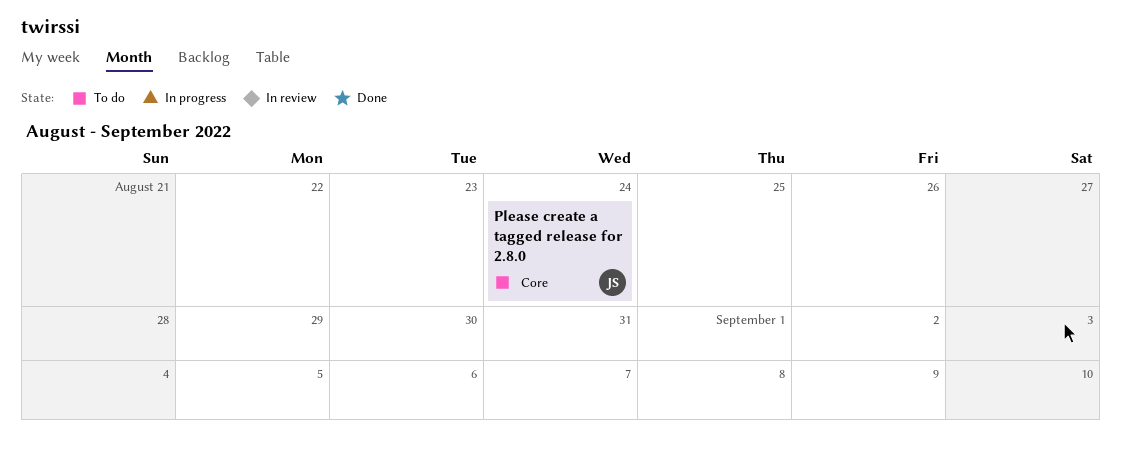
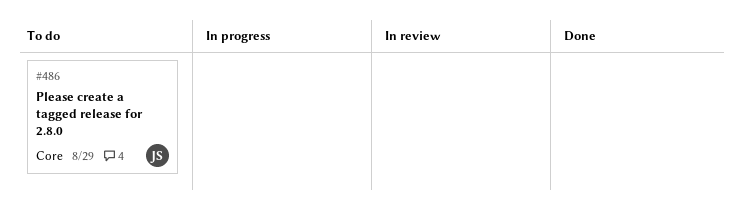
Please create a tagged release for 2.8.0, due: Aug 24 -> Aug 29

